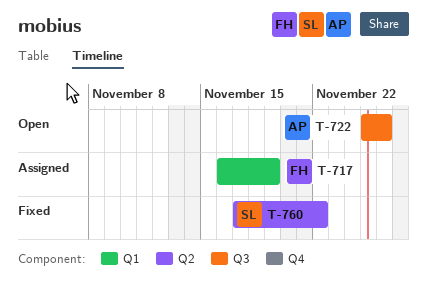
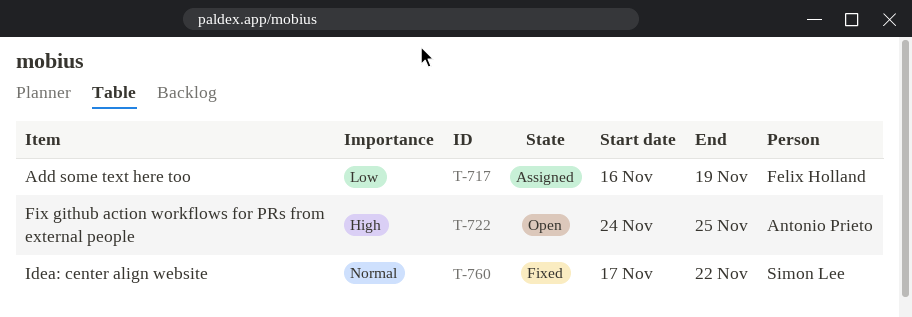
T-722, start: Nov 25 -> Nov 24
T-722, due: Nov 26 -> Nov 25

